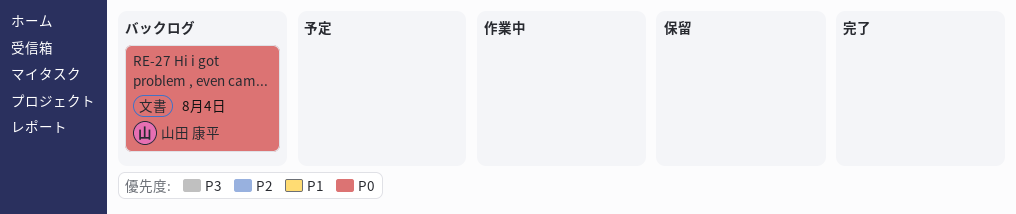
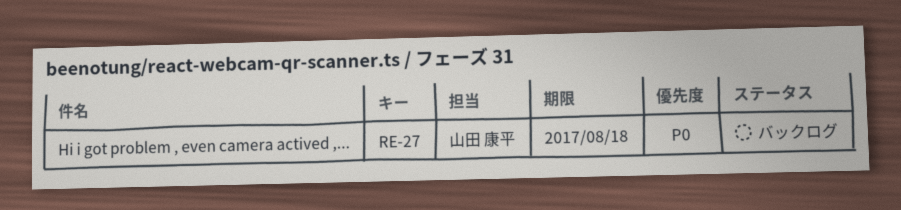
RE-27, due: Aug 4 -> Aug 18

